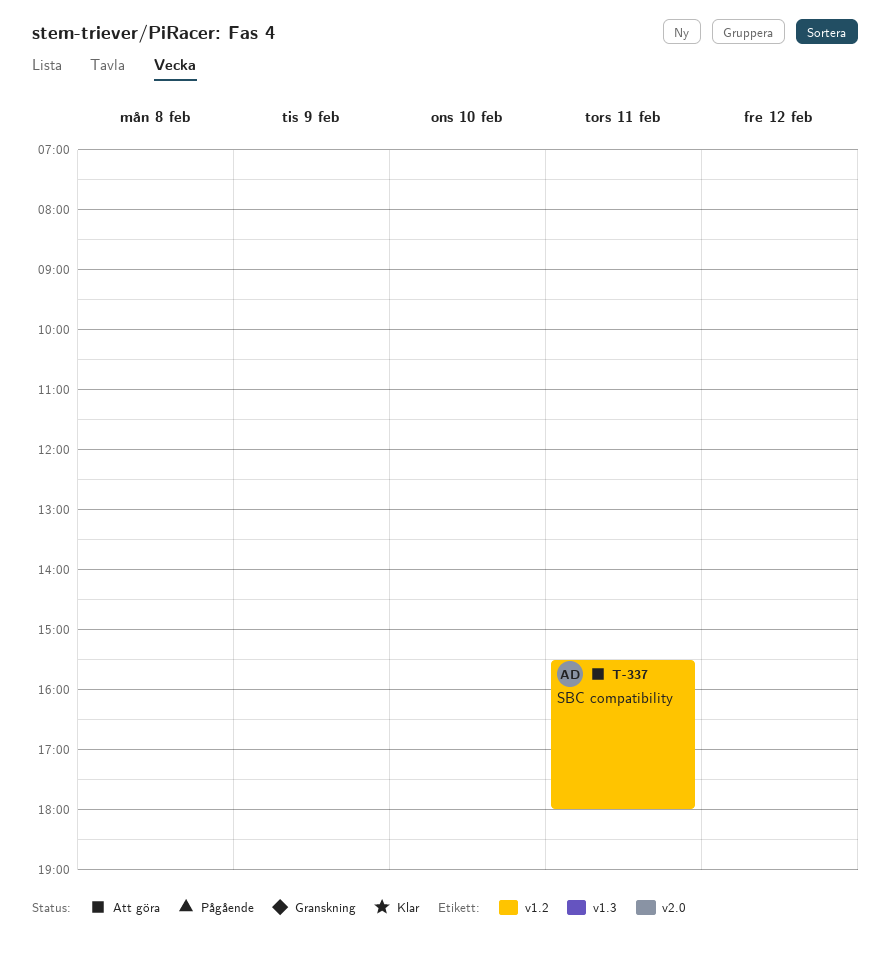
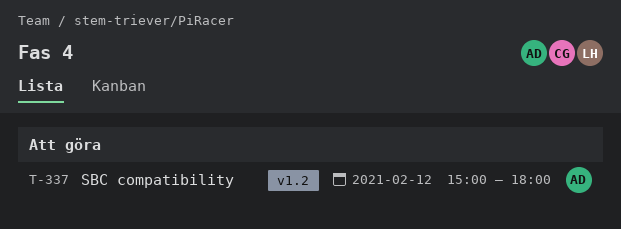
T-337, day: Feb 11 -> Feb 12
T-337, begins: 15:30 -> 15:00

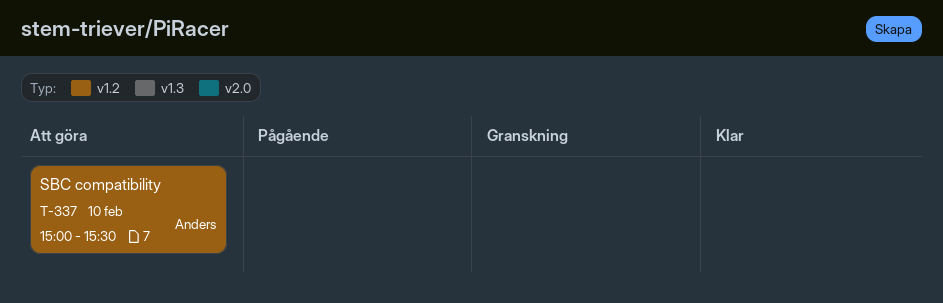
T-337, day: Feb 12 -> Feb 10
T-337, ends: 18:00 -> 15:30

